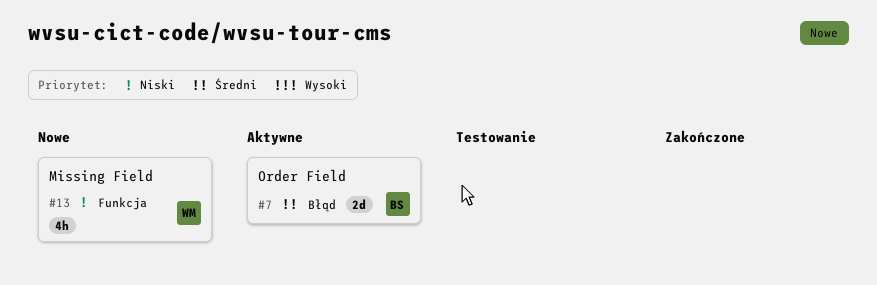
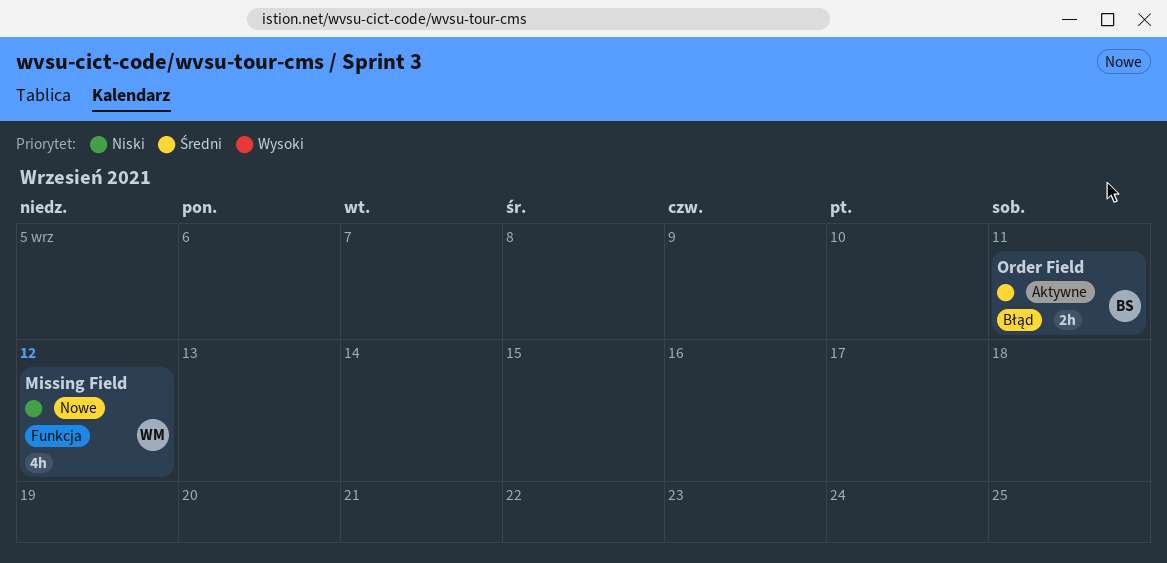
Order Field, estimate: 2d -> 2h

